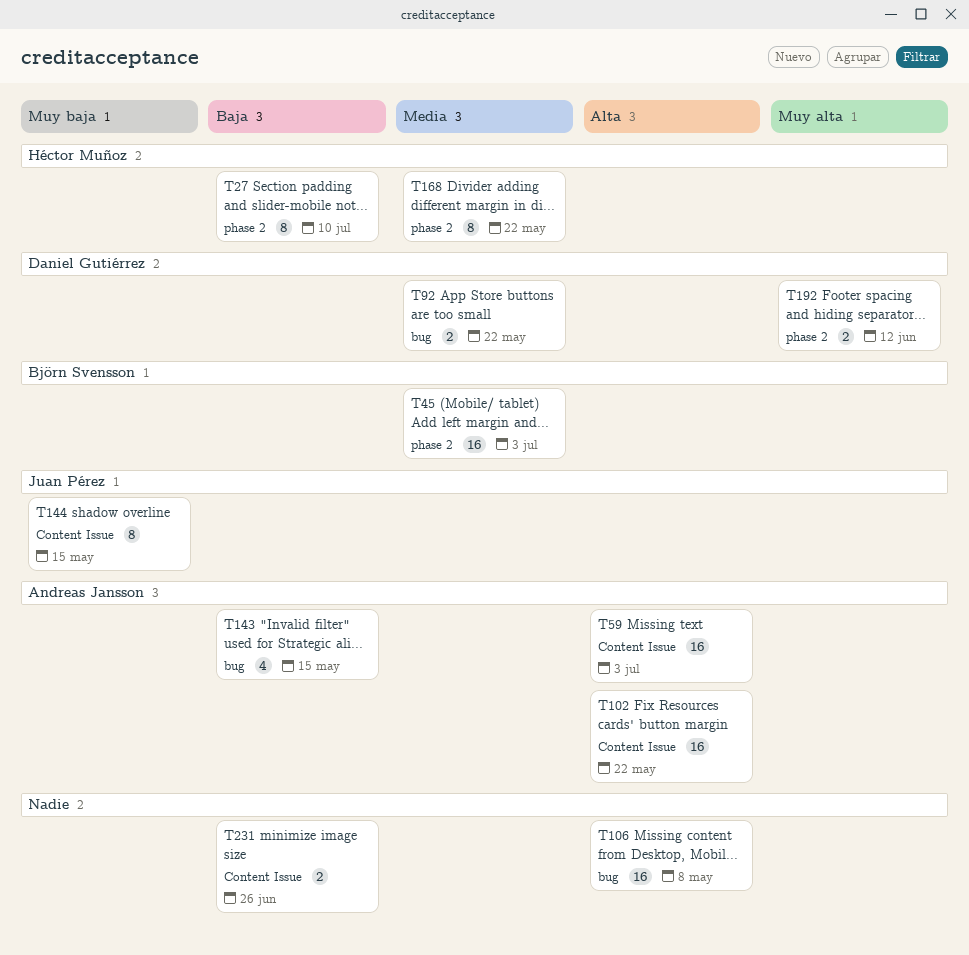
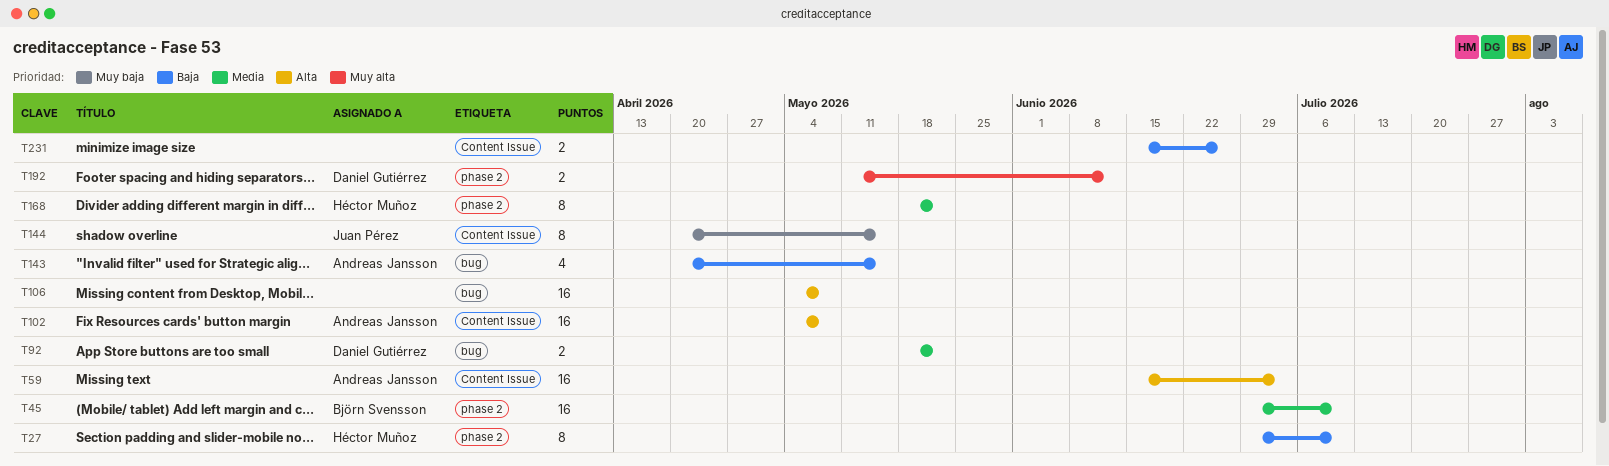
T45, due: Jul 3 -> Jul 10
T102, due: May 22 -> May 8

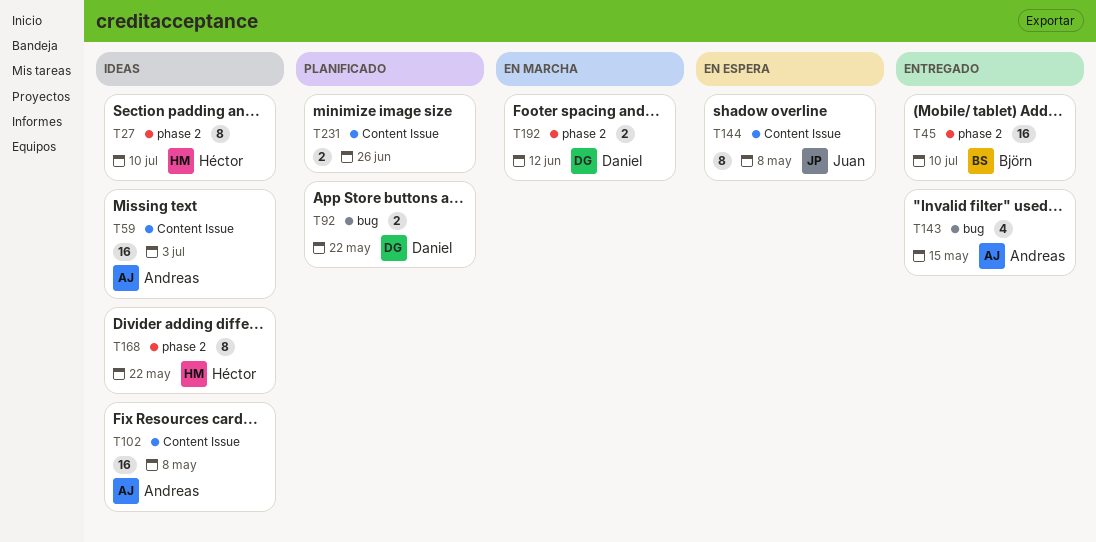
T106: present -> none
T144, due: May 15 -> May 8

